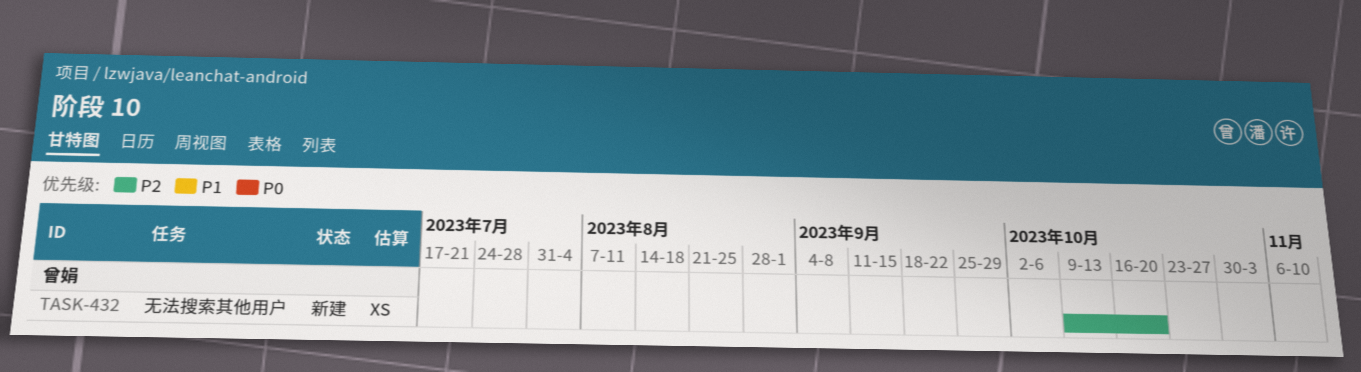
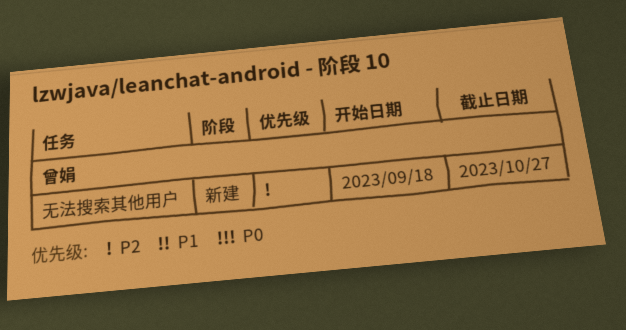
无法搜索其他用户, start: Oct 9 -> Sep 18
无法搜索其他用户, due: Oct 20 -> Oct 27

